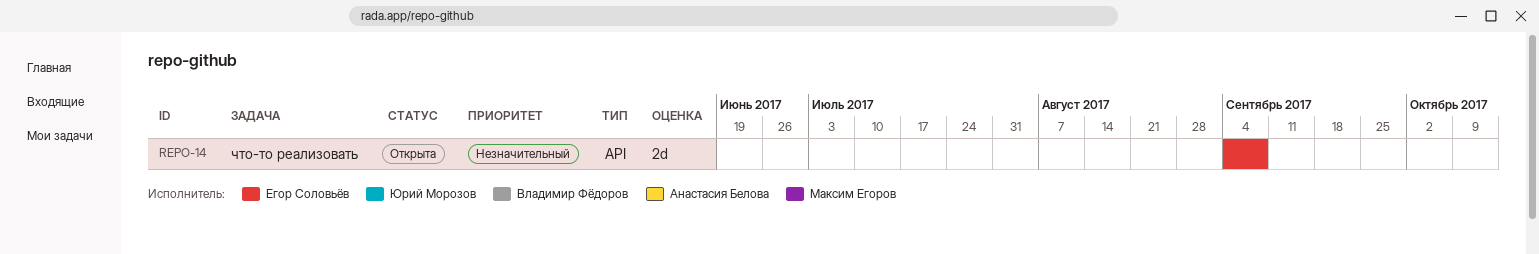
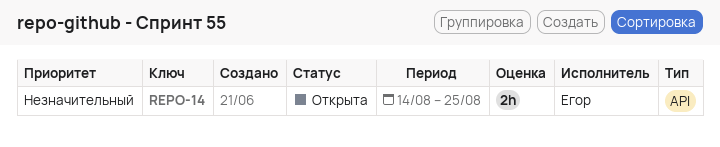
REPO-14, estimate: 2d -> 2h
REPO-14, start: Sep 4 -> Aug 14
REPO-14, due: Sep 8 -> Aug 25

